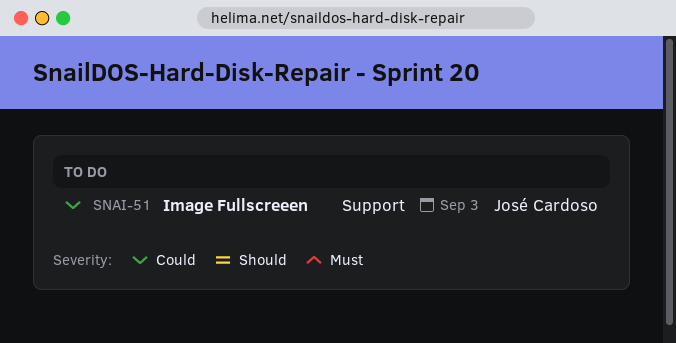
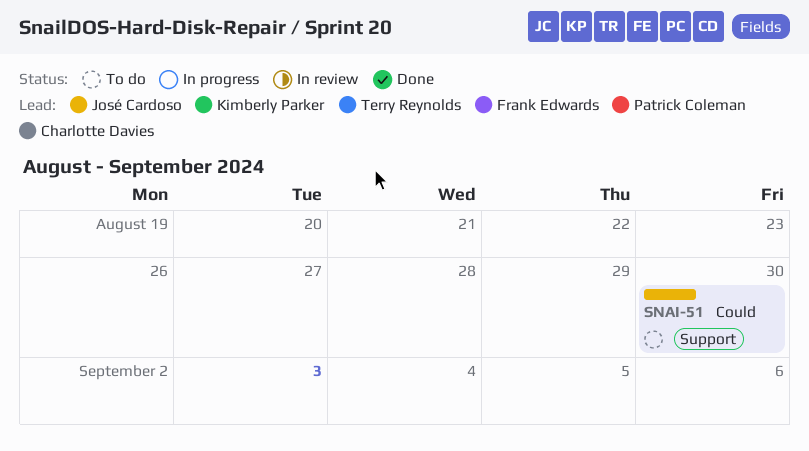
SNAI-51, due: Sep 3 -> Aug 30

